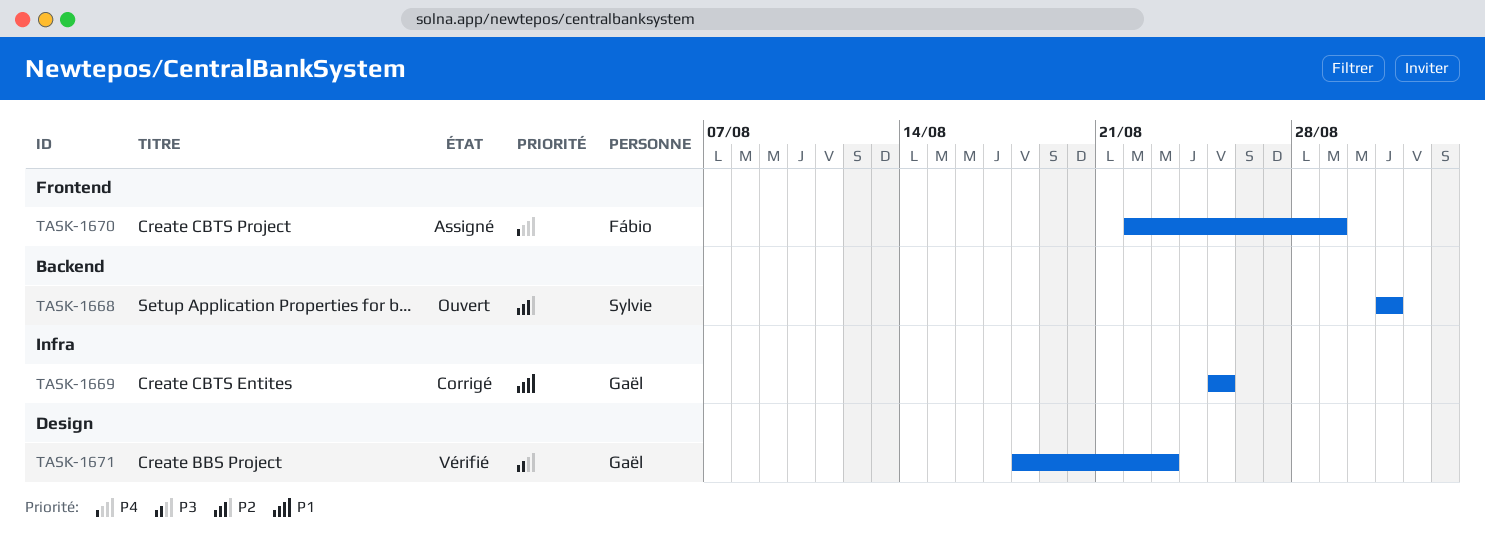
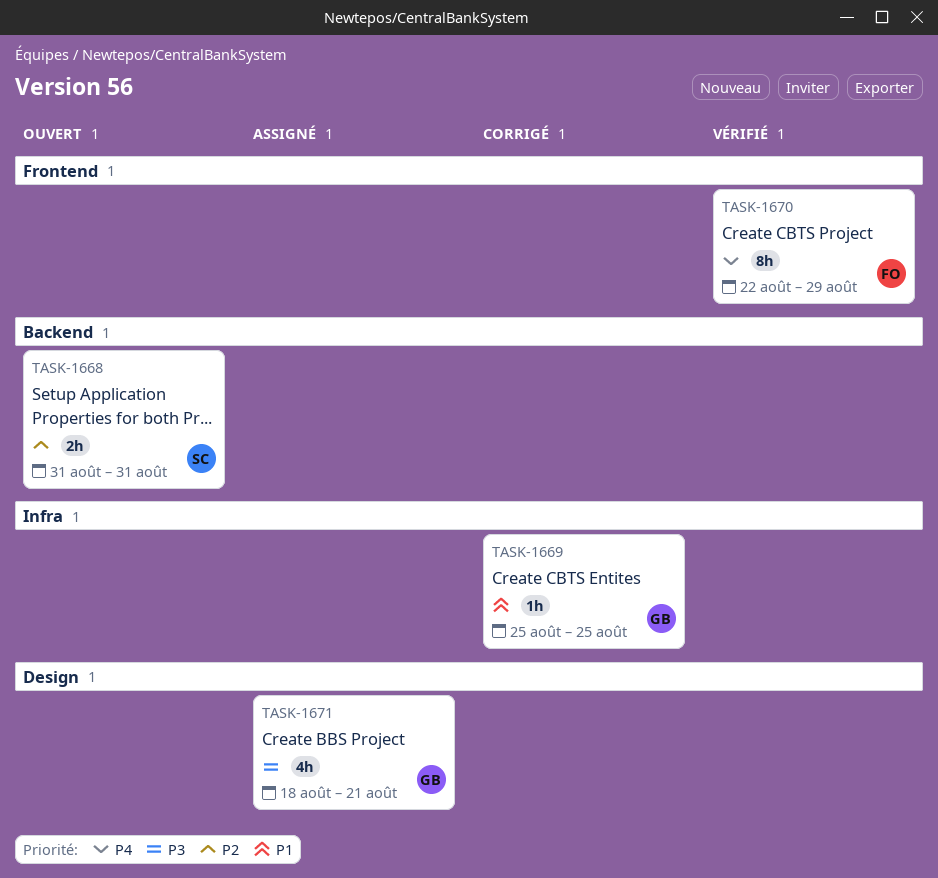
TASK-1670, status: Assigné -> Vérifié
TASK-1671, status: Vérifié -> Assigné
TASK-1671, due: Aug 23 -> Aug 21

